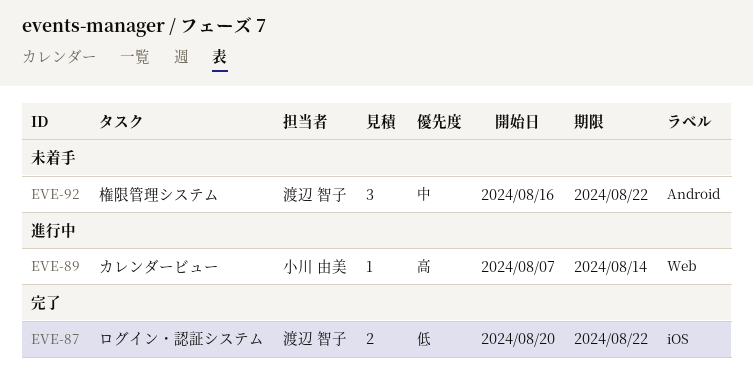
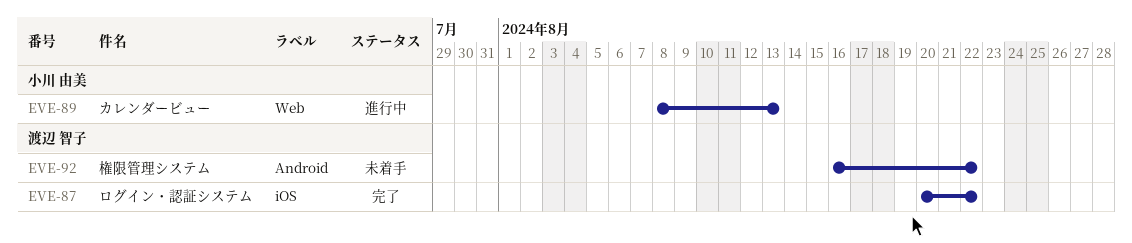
EVE-89, start: Aug 7 -> Aug 8
EVE-89, due: Aug 14 -> Aug 13

